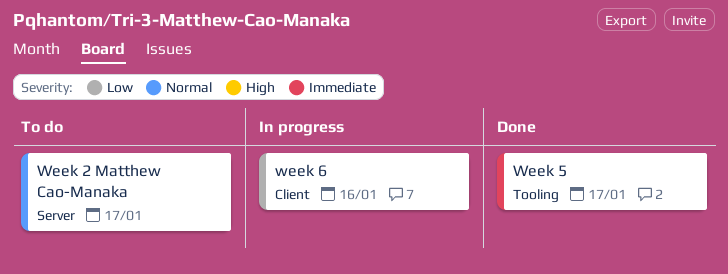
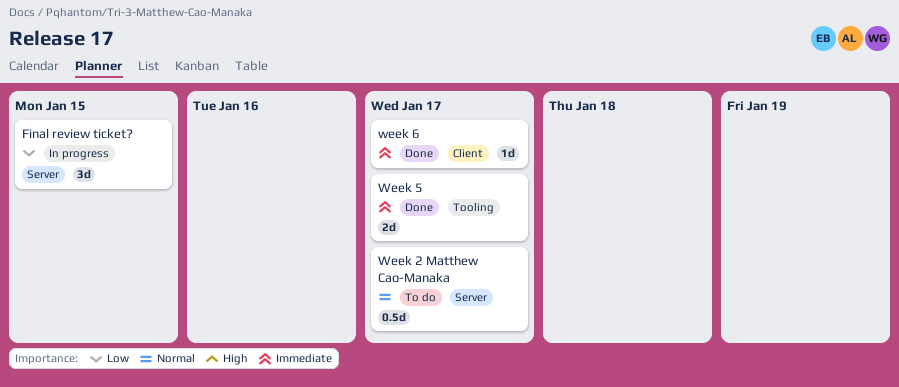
Final review ticket?: none -> present
week 6, status: In progress -> Done
week 6, priority: Low -> Immediate
week 6, due: Jan 16 -> Jan 17

